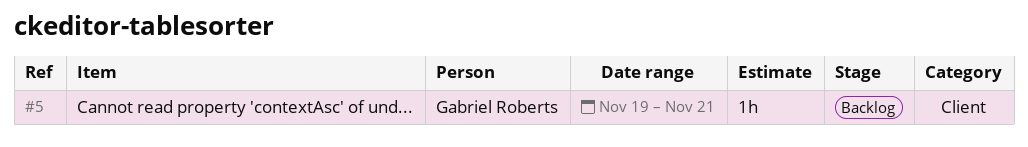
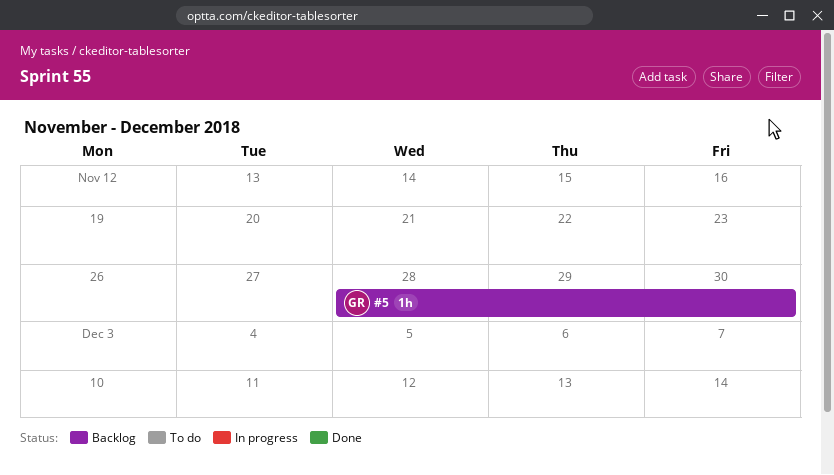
#5, start: Nov 19 -> Nov 28
#5, due: Nov 21 -> Nov 30

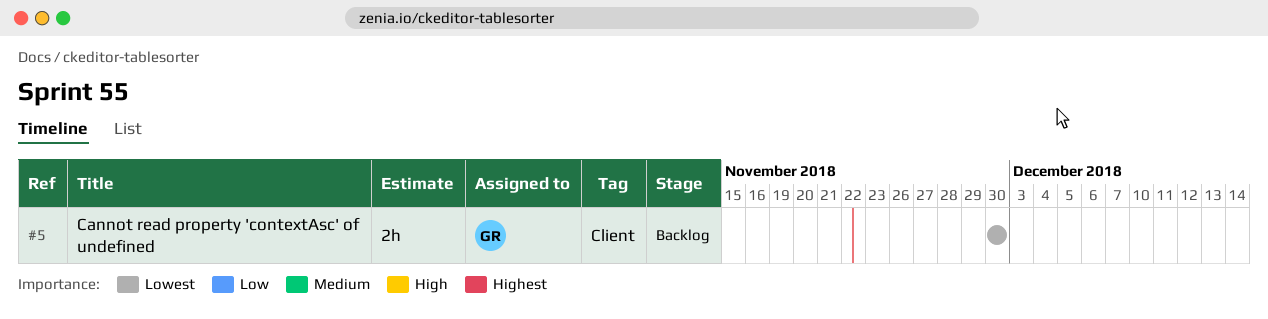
#5, estimate: 1h -> 2h
#5, start: Nov 28 -> Nov 30

